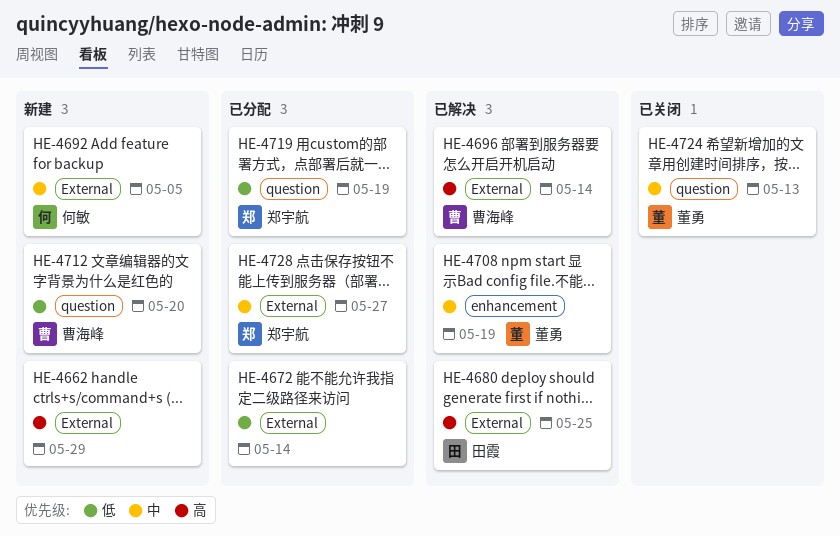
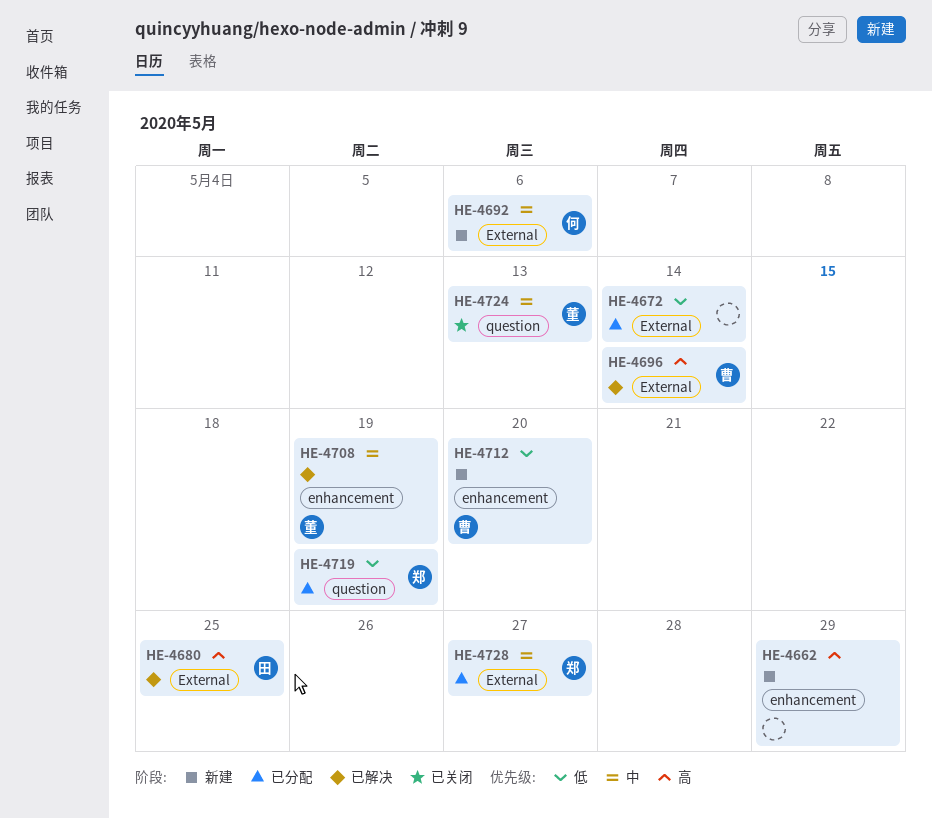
HE-4662, label: External -> enhancement
HE-4692, due: May 5 -> May 6
HE-4712, label: question -> enhancement

